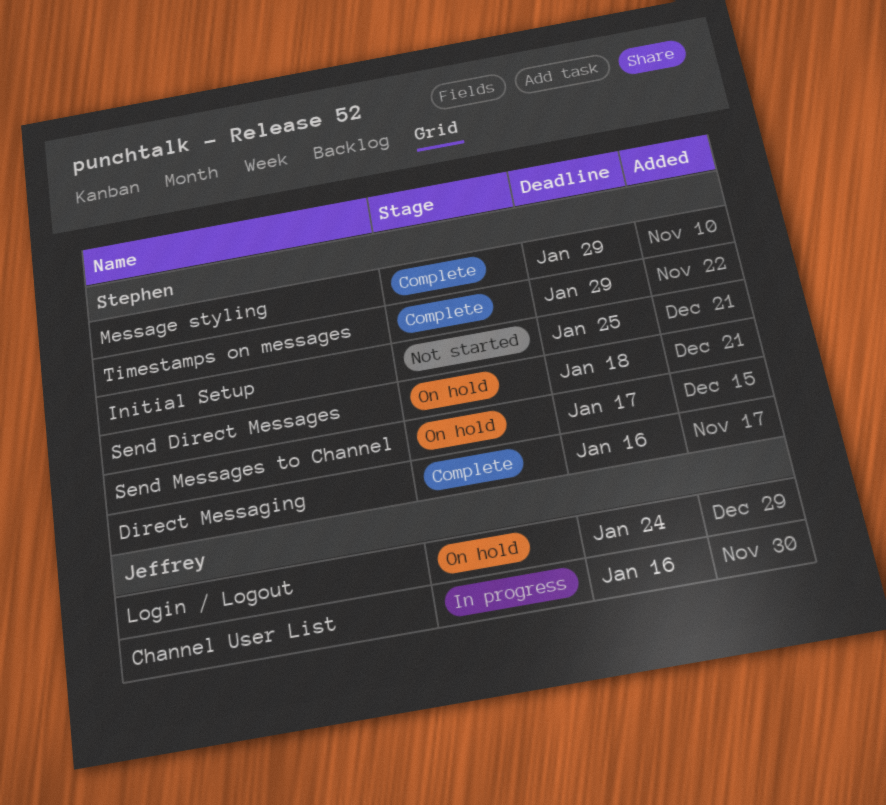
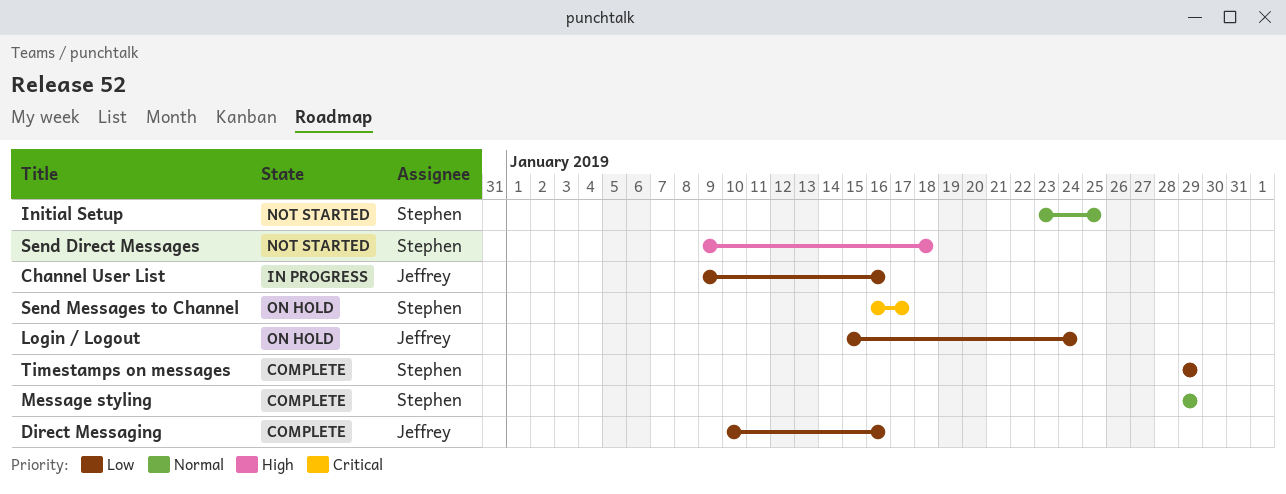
Direct Messaging, owner: Stephen -> Jeffrey
Send Direct Messages, status: On hold -> Not started

